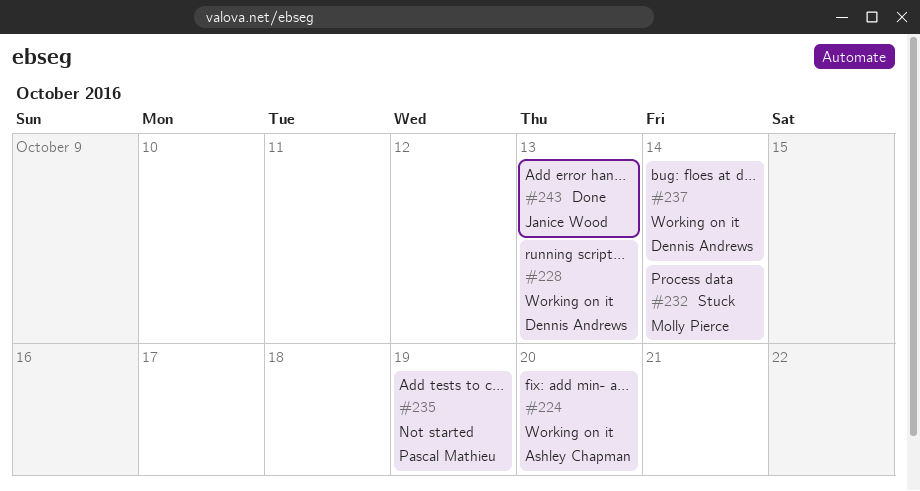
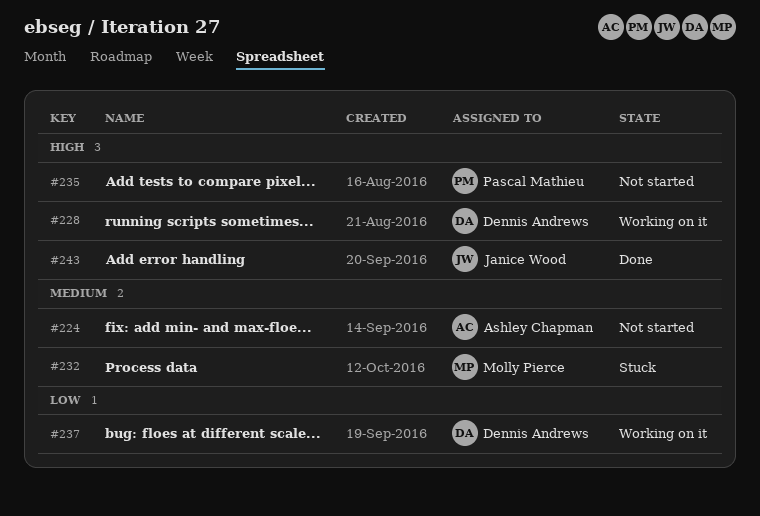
#224, status: Working on it -> Not started

